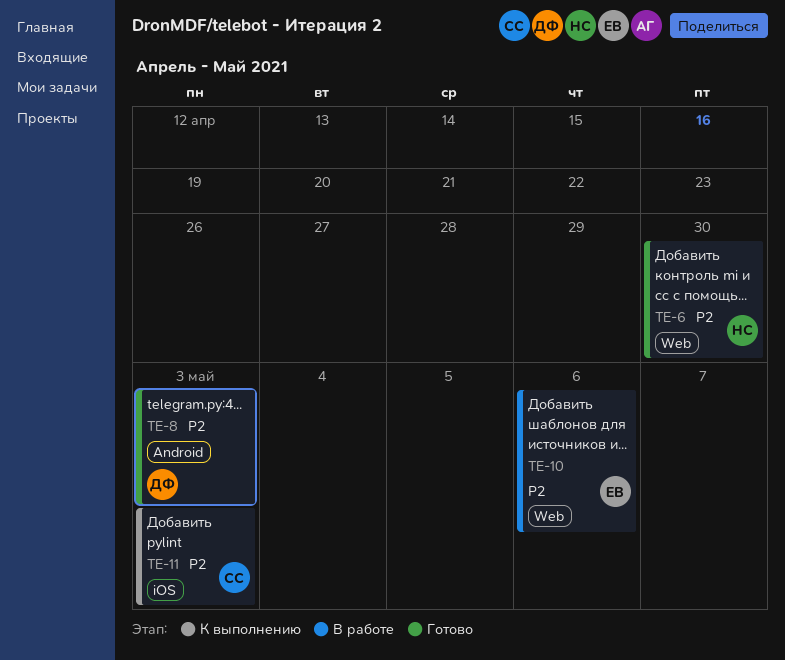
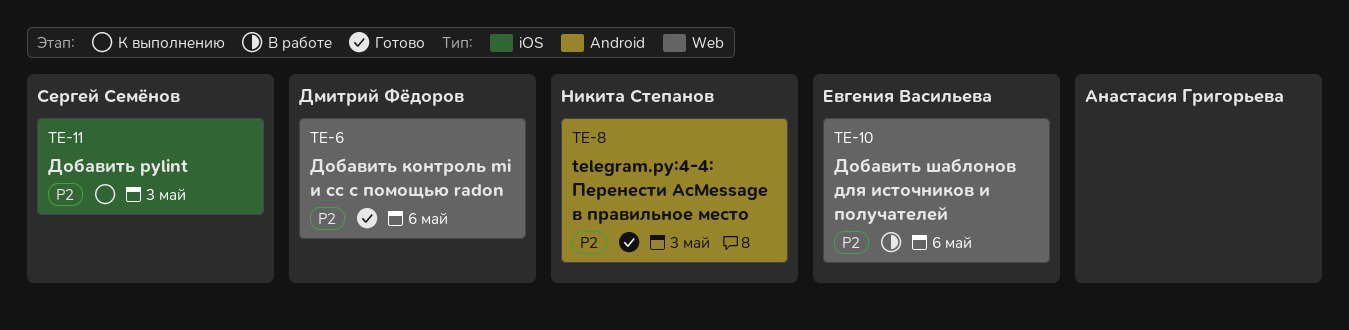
TE-6, owner: Никита Степанов -> Дмитрий Фёдоров
TE-6, due: Apr 30 -> May 6
TE-8, owner: Дмитрий Фёдоров -> Никита Степанов

